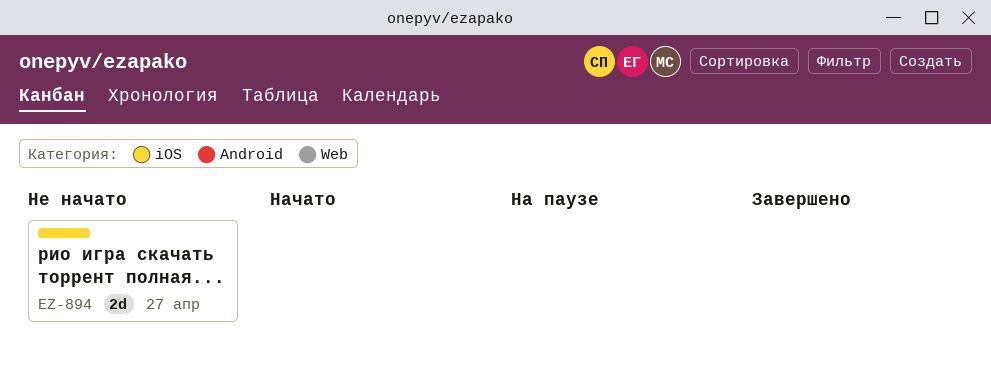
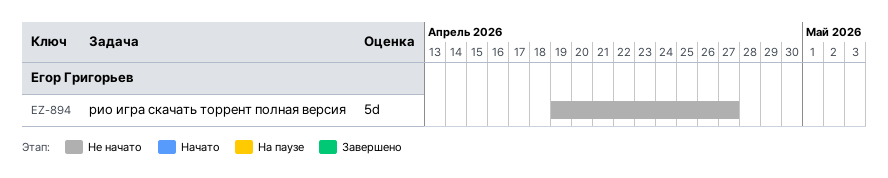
EZ-894, estimate: 2d -> 5d

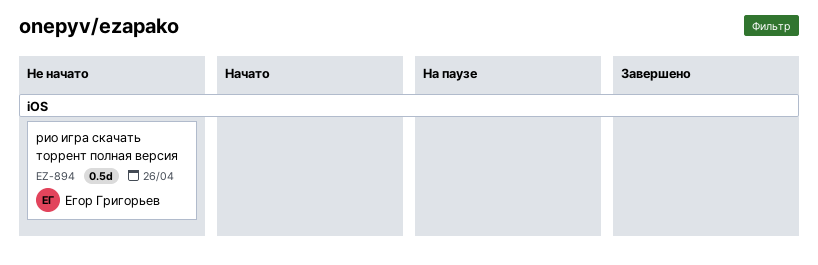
EZ-894, estimate: 5d -> 0.5d
EZ-894, due: Apr 27 -> Apr 26

